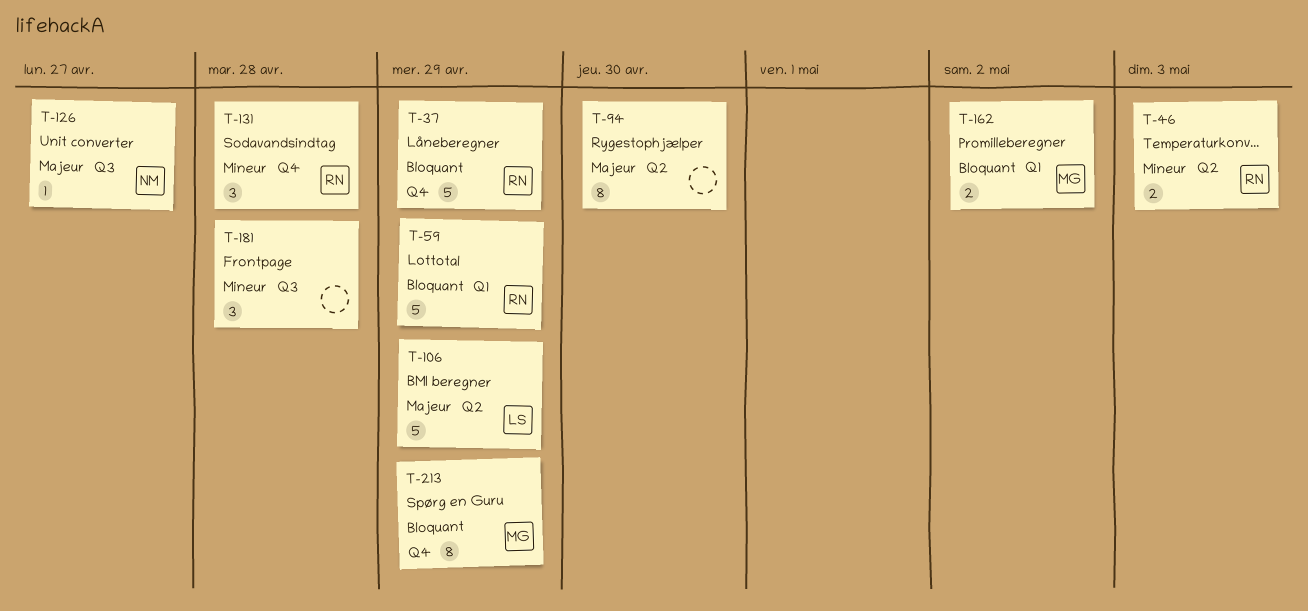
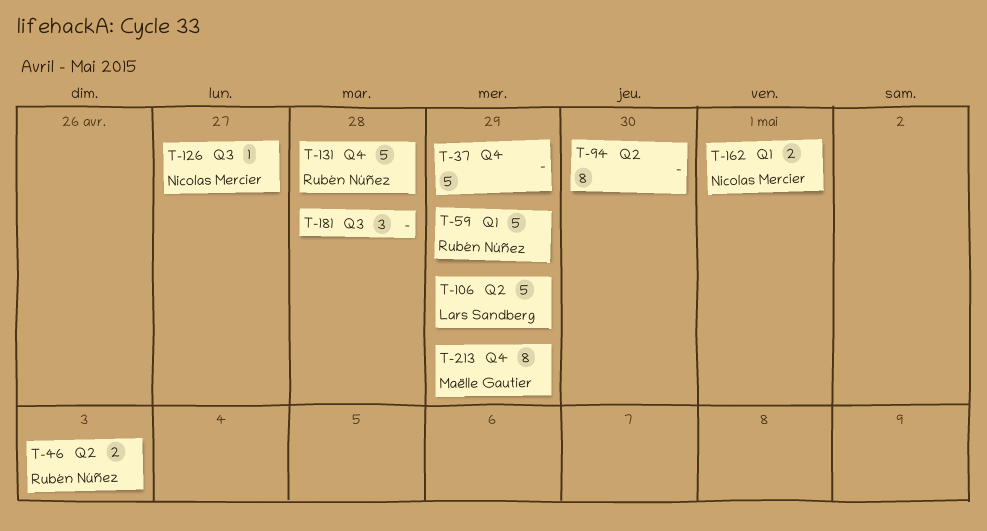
T-37, owner: Rubén Núñez -> none
T-131, estimate: 3 -> 5
T-162, owner: Maëlle Gautier -> Nicolas Mercier
T-162, due: May 2 -> May 1

